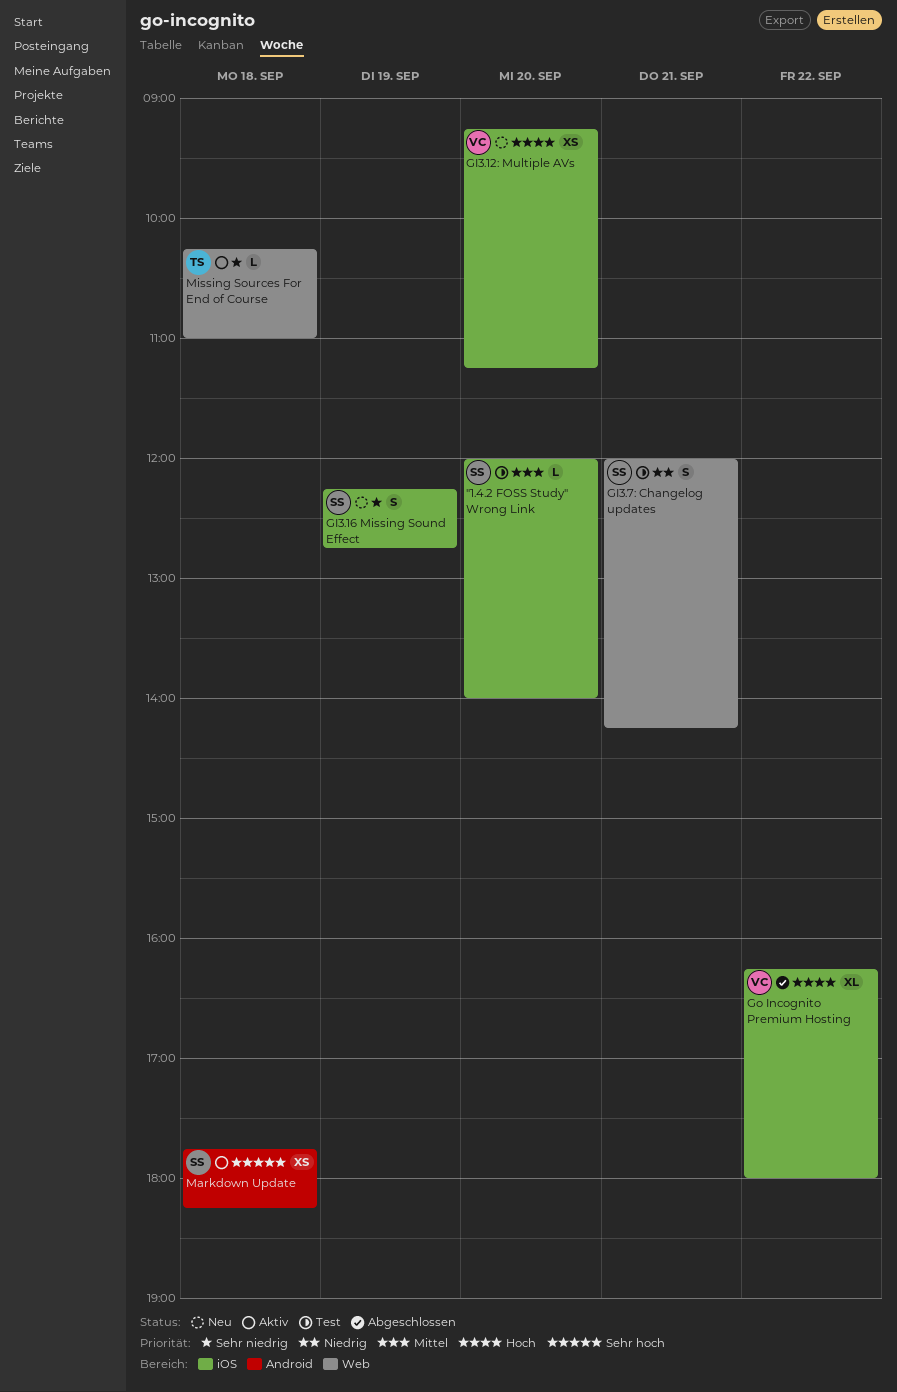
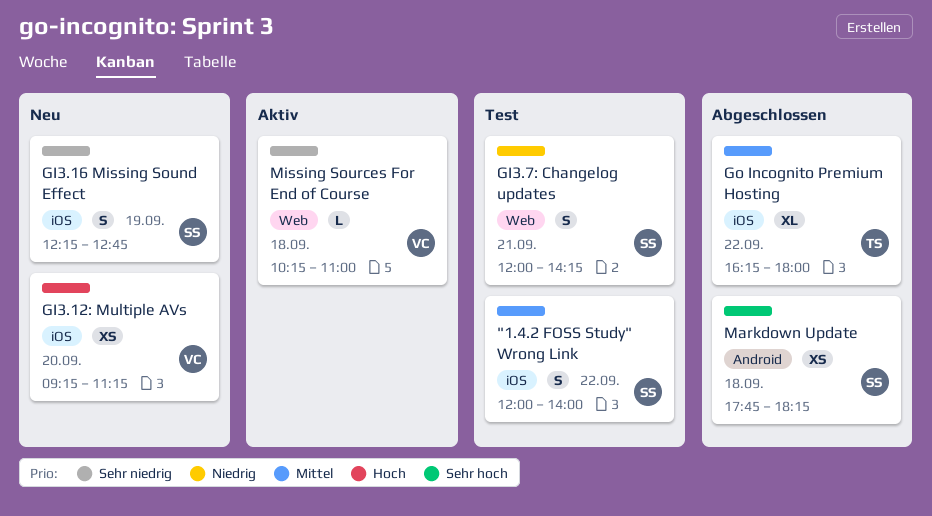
"1.4.2 FOSS Study" Wrong Link, estimate: L -> S
"1.4.2 FOSS Study" Wrong Link, day: Sep 20 -> Sep 22
Go Incognito Premium Hosting, owner: VC -> TS
Go Incognito Premium Hosting, priority: Hoch -> Mittel
Markdown Update, status: Aktiv -> Abgeschlossen
Missing Sources For End of Course, owner: TS -> VC

